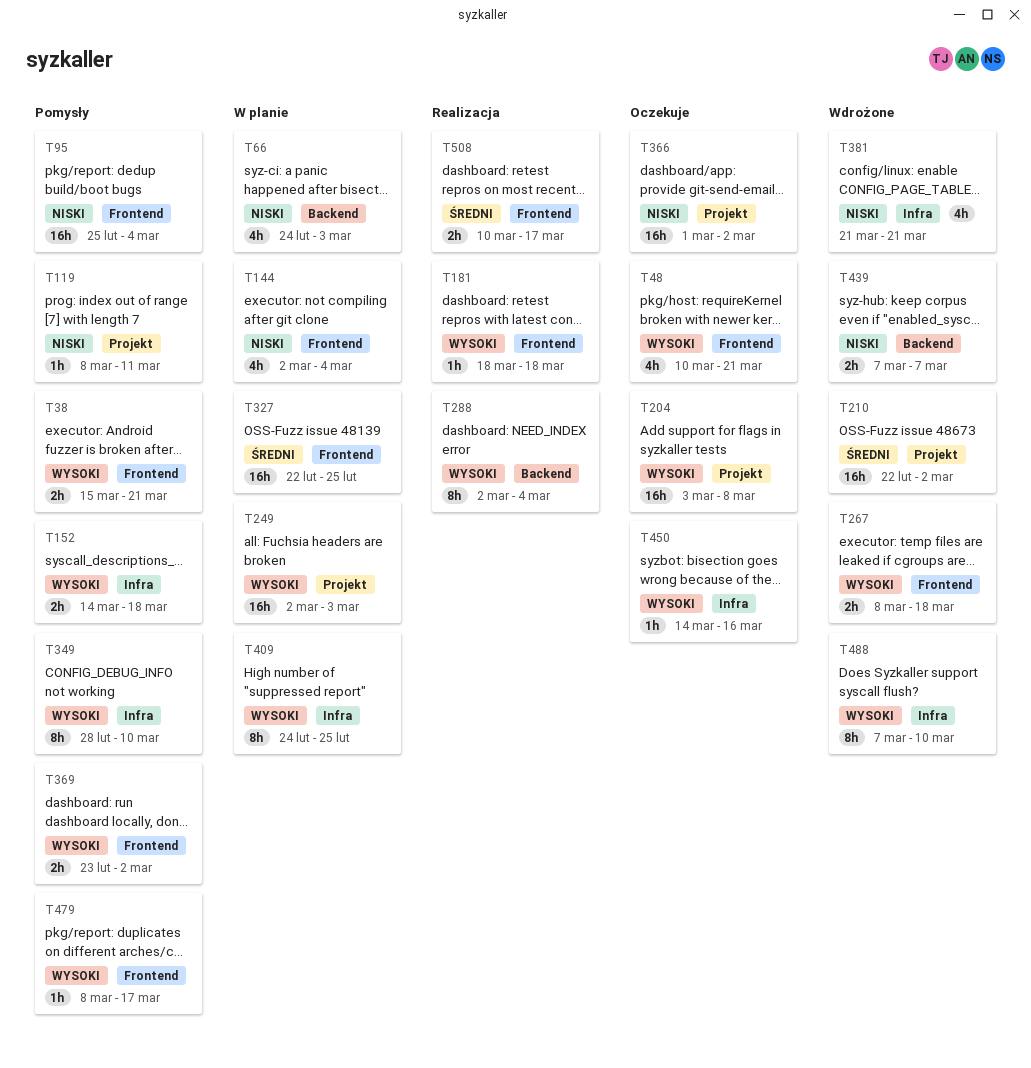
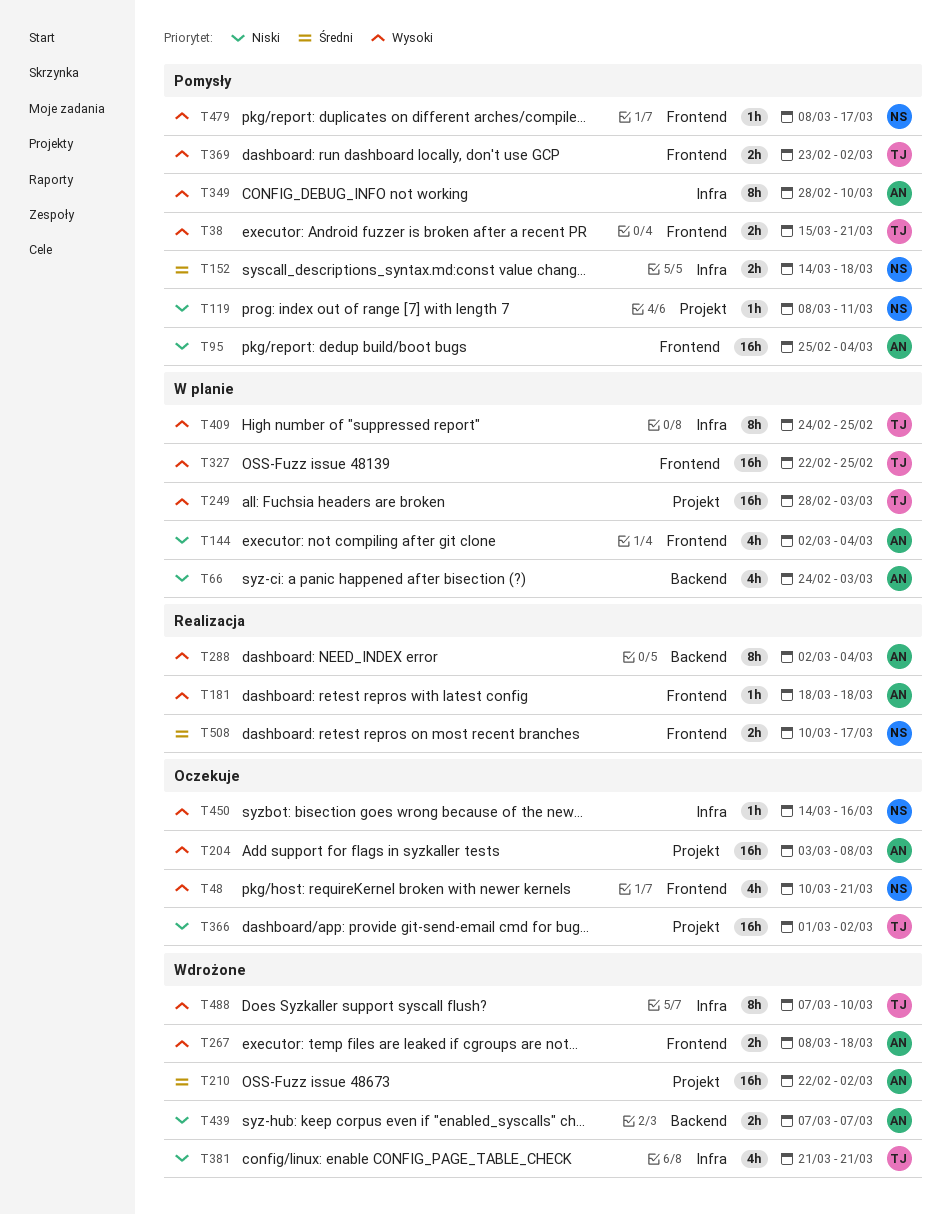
T152, priority: Wysoki -> Średni
T249, start: Mar 2 -> Feb 28
T327, priority: Średni -> Wysoki

